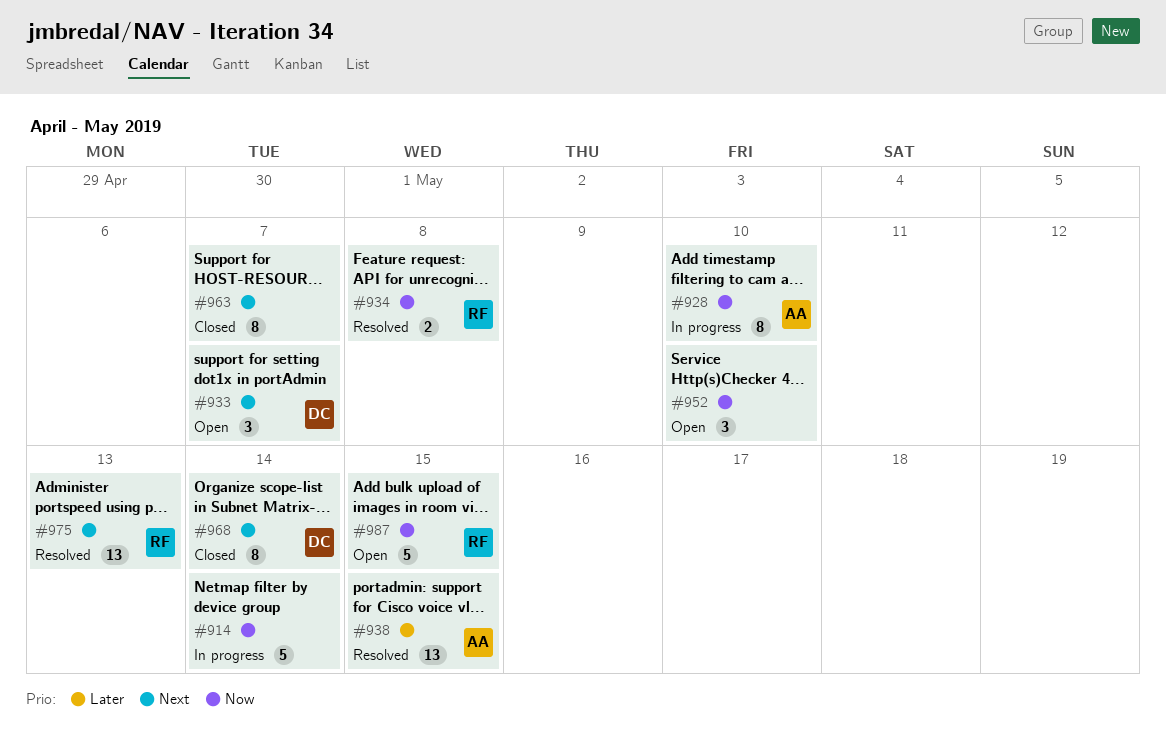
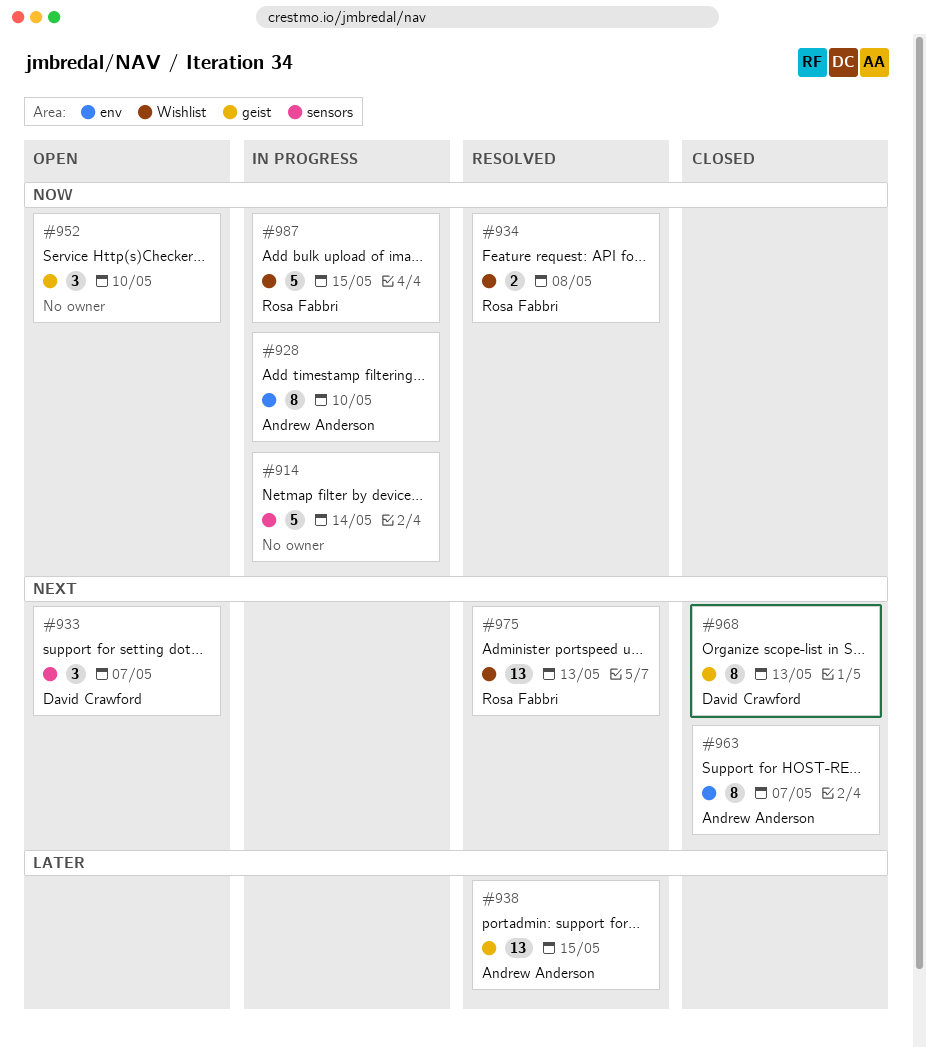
#963, owner: none -> Andrew Anderson
#968, due: May 14 -> May 13
#987, status: Open -> In progress

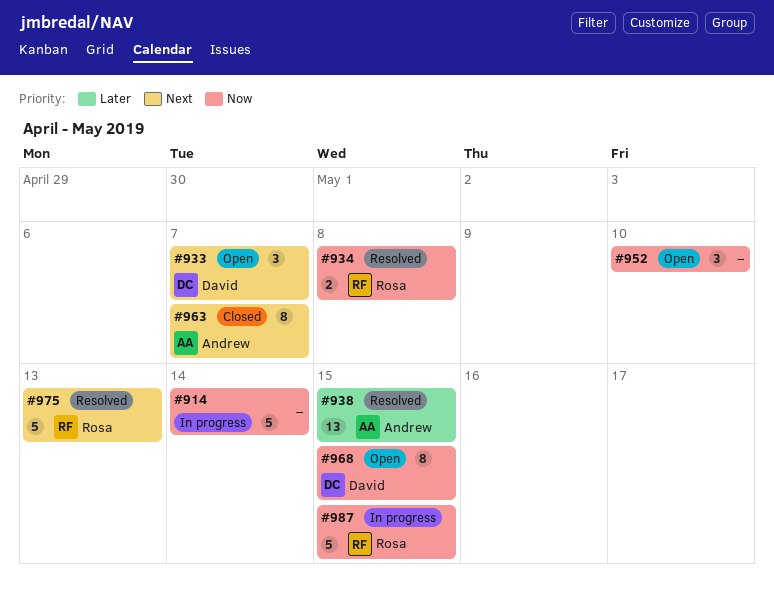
#928: present -> none
#968, status: Closed -> Open
#968, priority: Next -> Now
#968, due: May 13 -> May 15
#975, estimate: 13 -> 5

